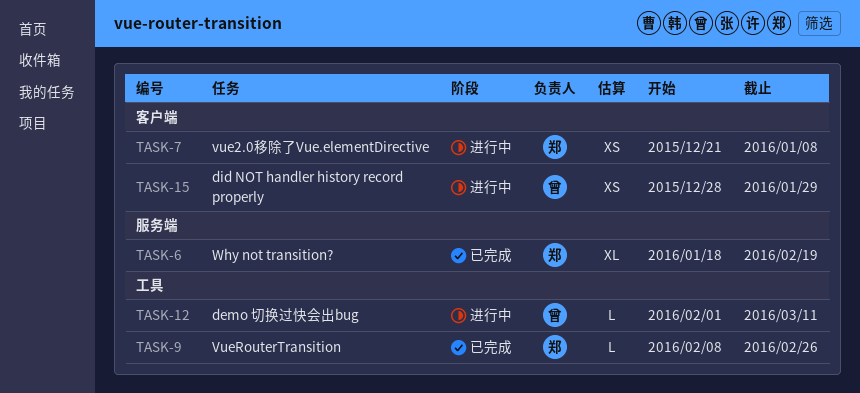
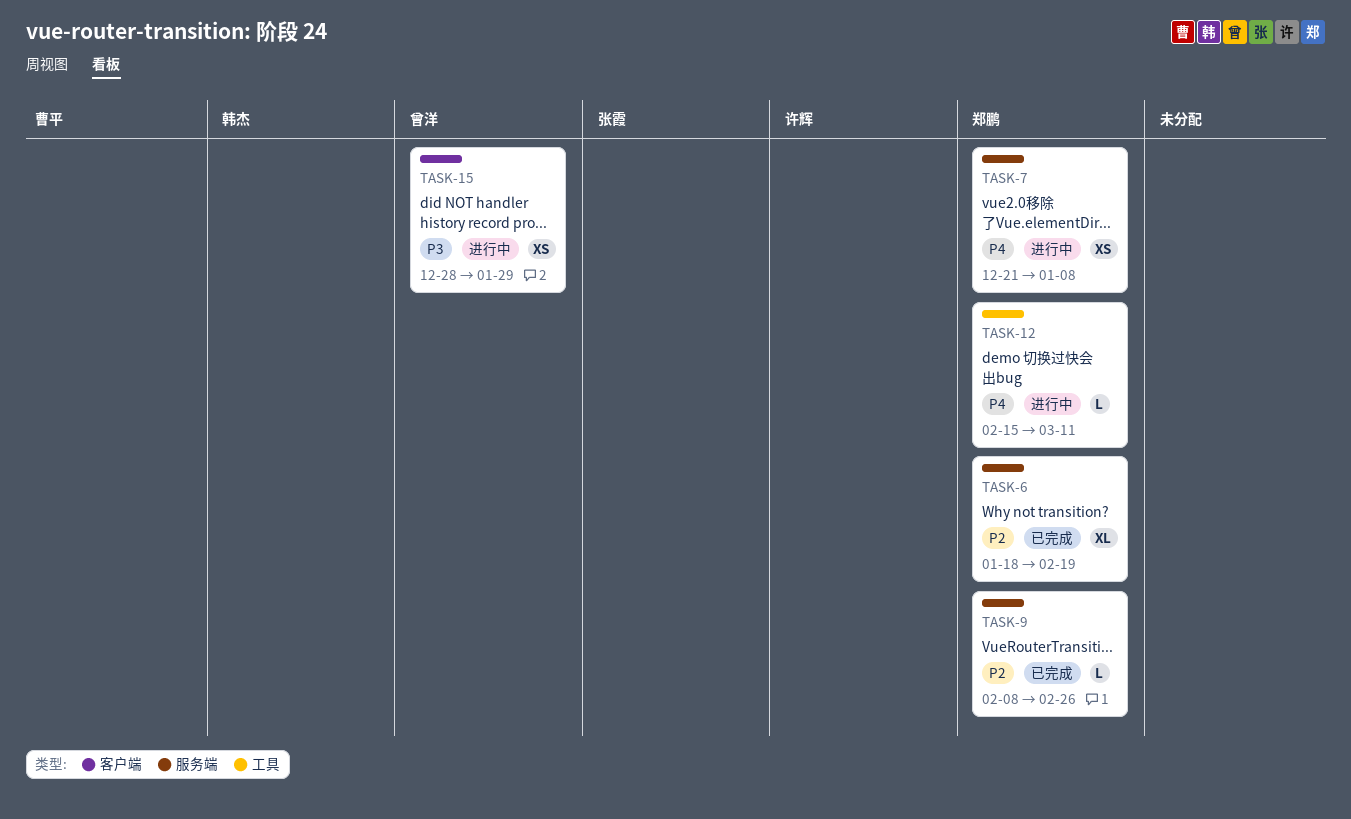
TASK-7, label: 客户端 -> 服务端
TASK-9, label: 工具 -> 服务端
TASK-12, owner: 曾洋 -> 郑鹏
TASK-12, start: Feb 1 -> Feb 15

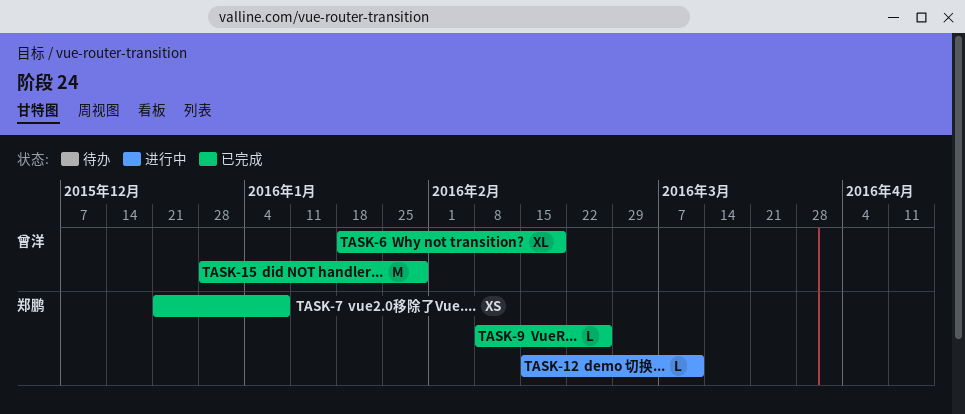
TASK-6, owner: 郑鹏 -> 曾洋
TASK-7, status: 进行中 -> 已完成
TASK-15, status: 进行中 -> 已完成
TASK-15, estimate: XS -> M

